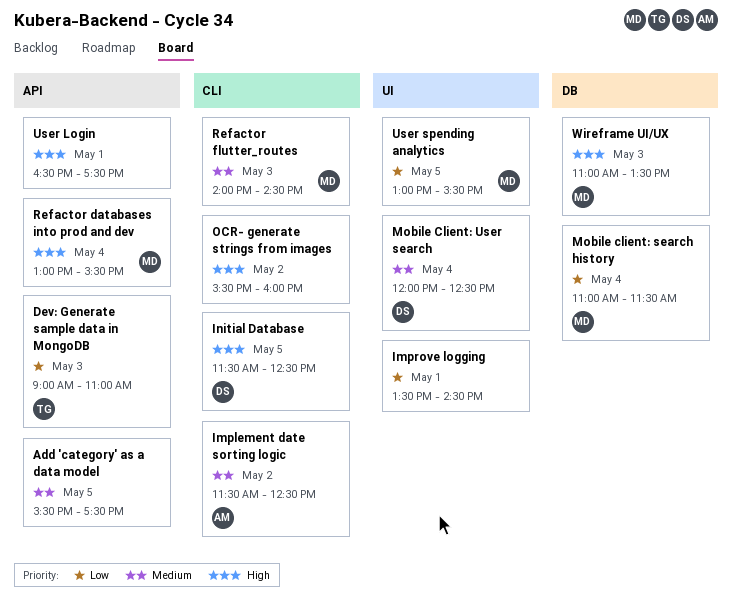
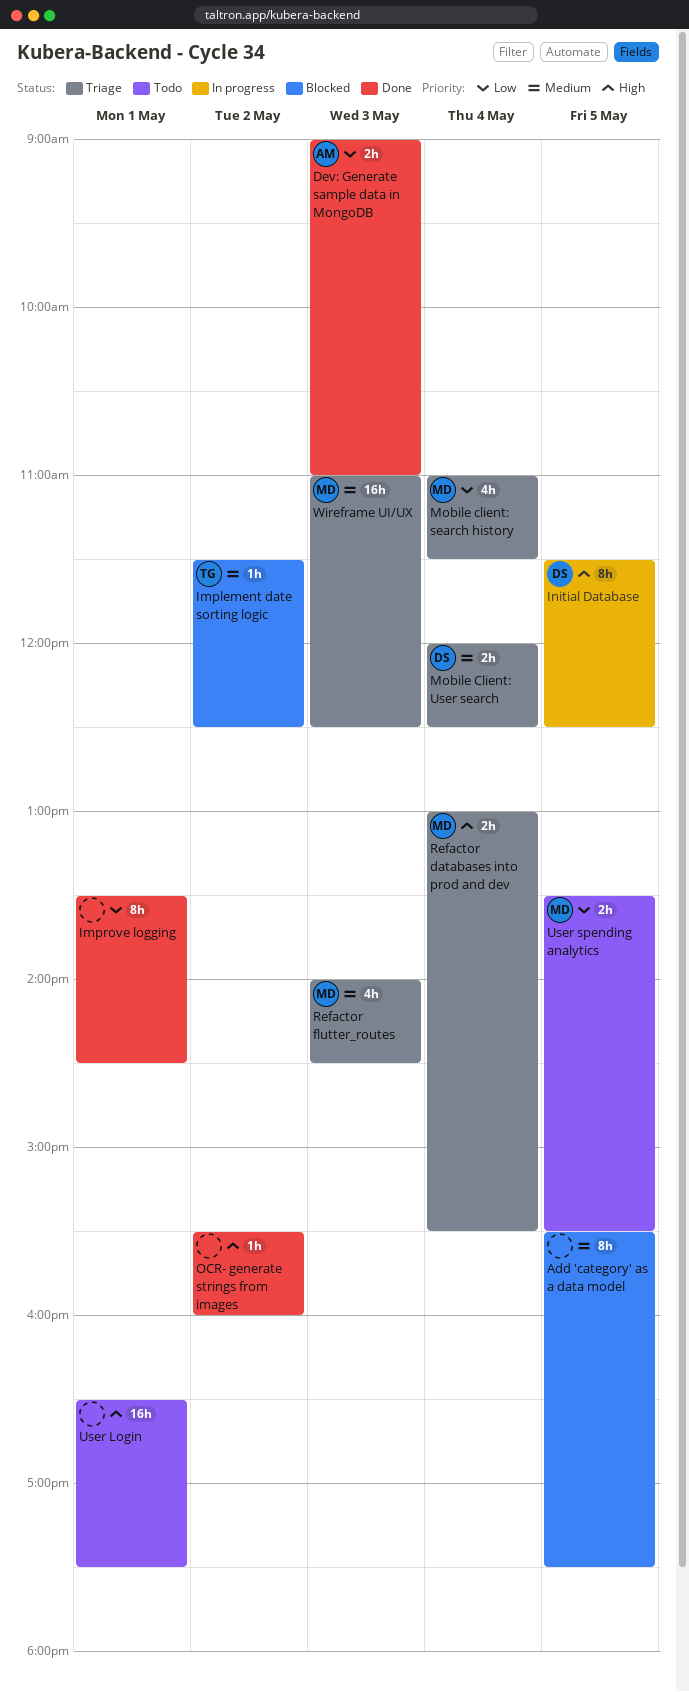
Dev: Generate sample data in MongoDB, owner: TG -> AM
Implement date sorting logic, owner: AM -> TG
User spending analytics, begins: 13:00 -> 13:30
Wireframe UI/UX, priority: High -> Medium
Wireframe UI/UX, ends: 13:30 -> 12:30

